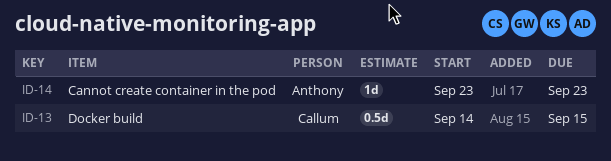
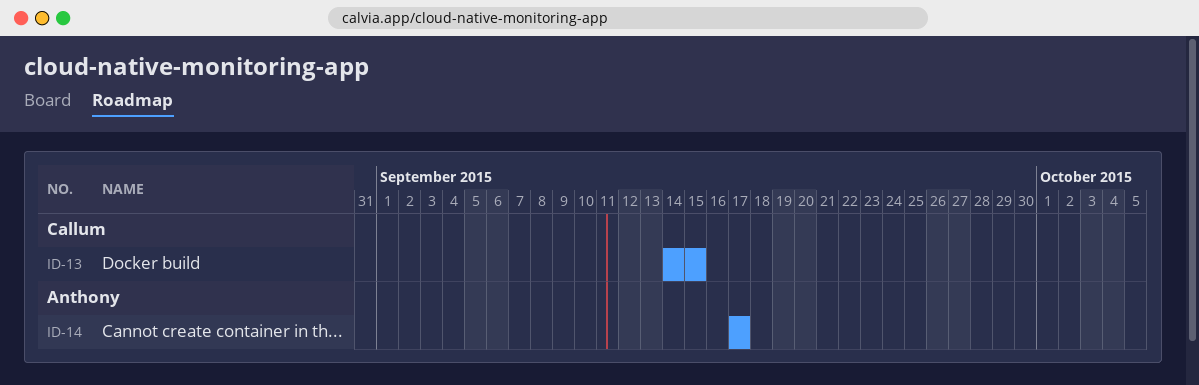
ID-14, start: Sep 23 -> Sep 17
ID-14, due: Sep 23 -> Sep 17

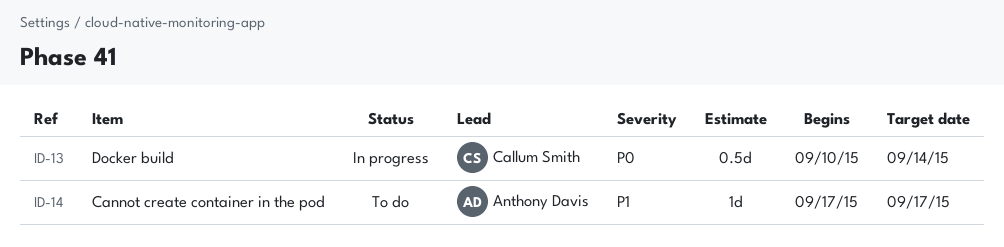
ID-13, start: Sep 14 -> Sep 10
ID-13, due: Sep 15 -> Sep 14

